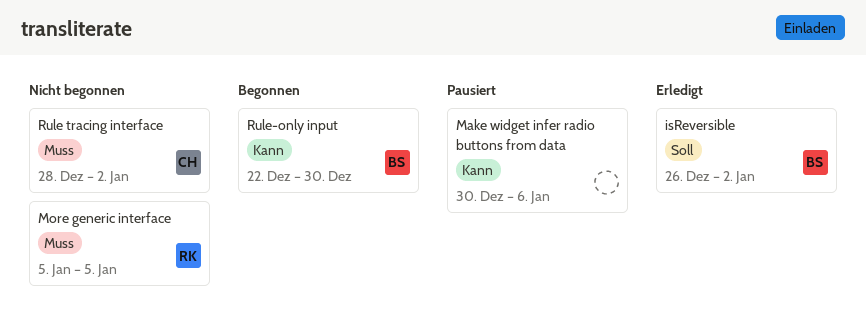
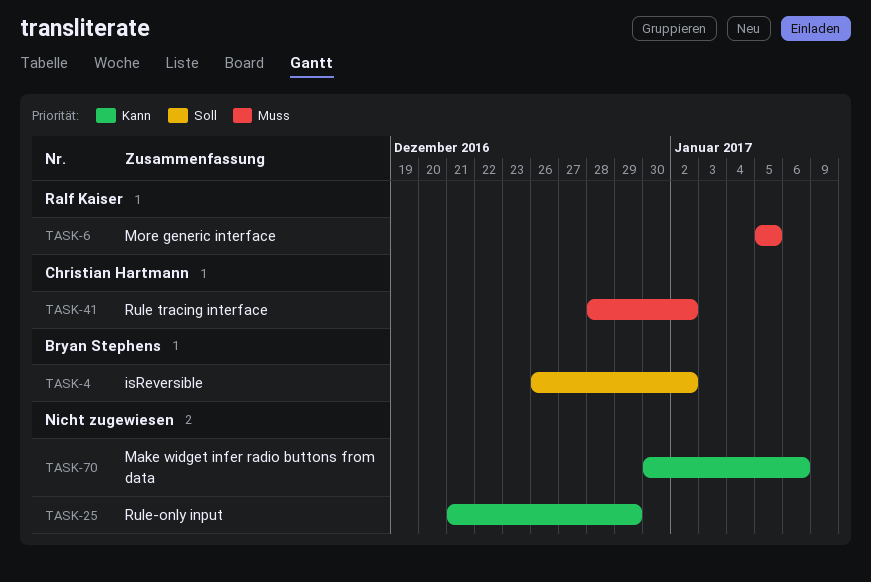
Rule-only input, owner: Bryan Stephens -> none
Rule-only input, start: Dec 22 -> Dec 21
Rule-only input, due: Dec 30 -> Dec 29

